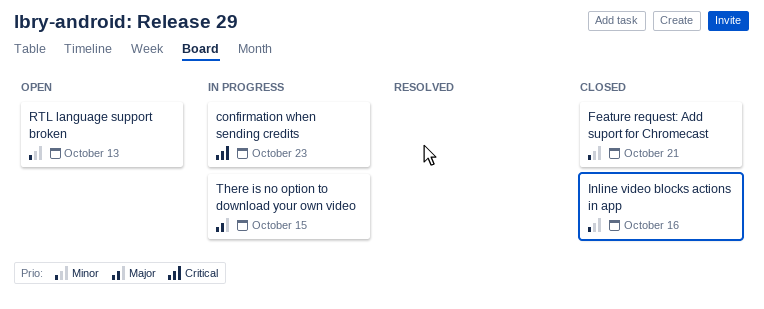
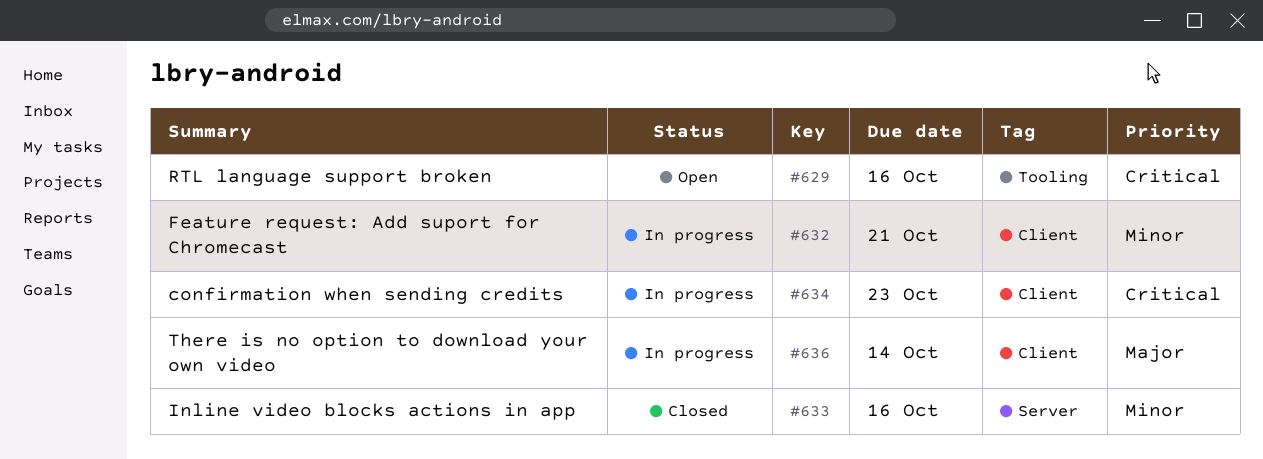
Feature request: Add suport for Chromecast, status: Closed -> In progress
RTL language support broken, priority: Minor -> Critical
RTL language support broken, due: Oct 13 -> Oct 16
There is no option to download your own video, due: Oct 15 -> Oct 14

